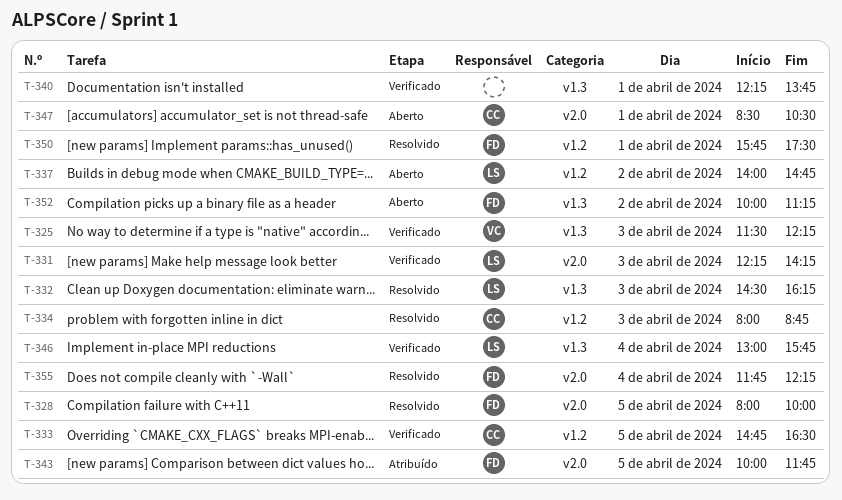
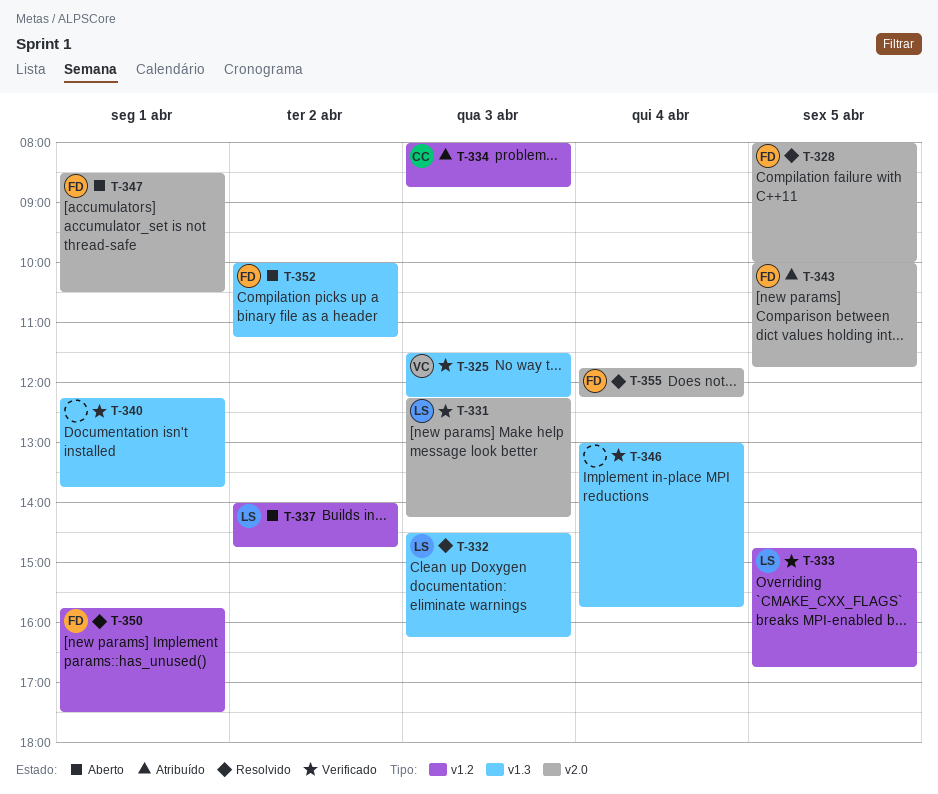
T-333, owner: CC -> LS
T-333, ends: 16:30 -> 16:45
T-334, status: Resolvido -> Atribuído
T-346, owner: LS -> none
T-347, owner: CC -> FD

